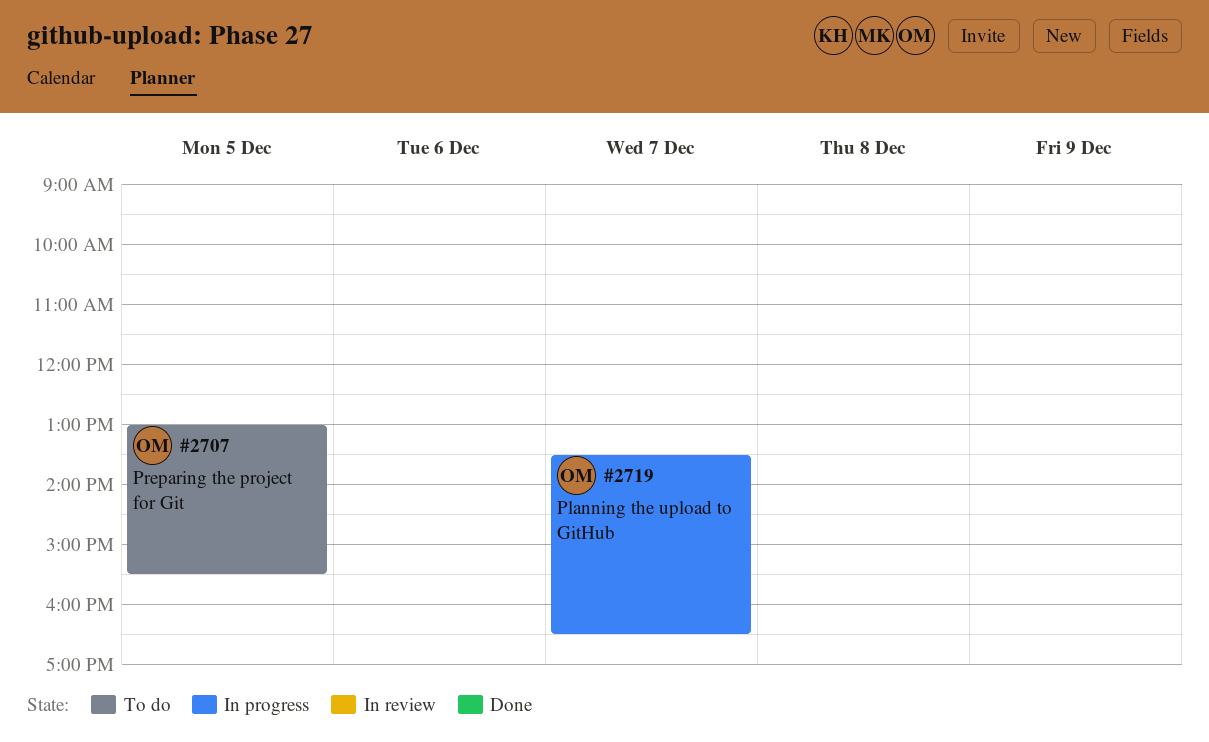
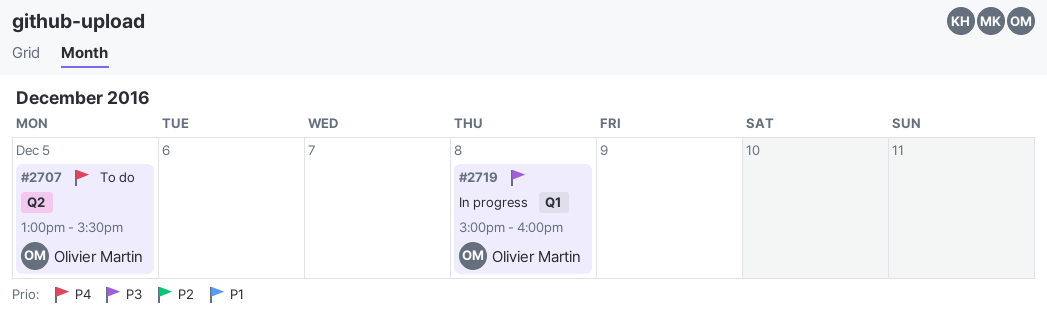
#2719, day: Dec 7 -> Dec 8
#2719, begins: 13:30 -> 15:00
#2719, ends: 16:30 -> 16:00

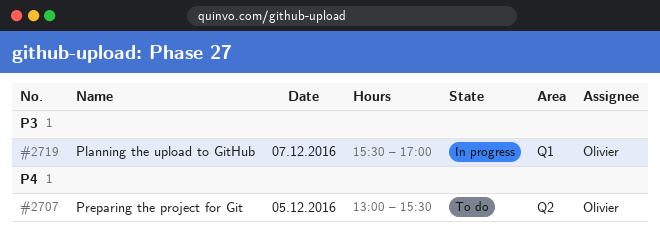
#2719, day: Dec 8 -> Dec 7
#2719, begins: 15:00 -> 15:30
#2719, ends: 16:00 -> 17:00

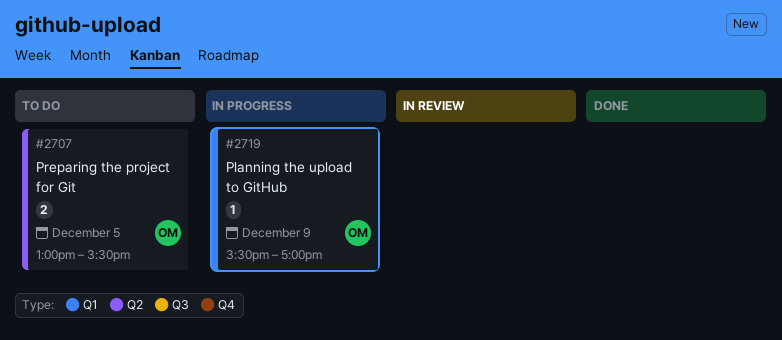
#2719, day: Dec 7 -> Dec 9

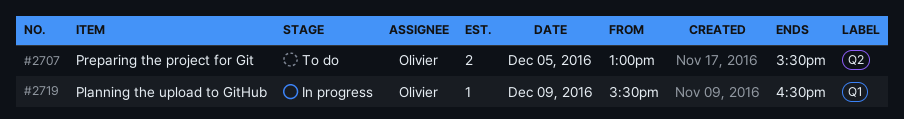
#2719, ends: 17:00 -> 16:30

